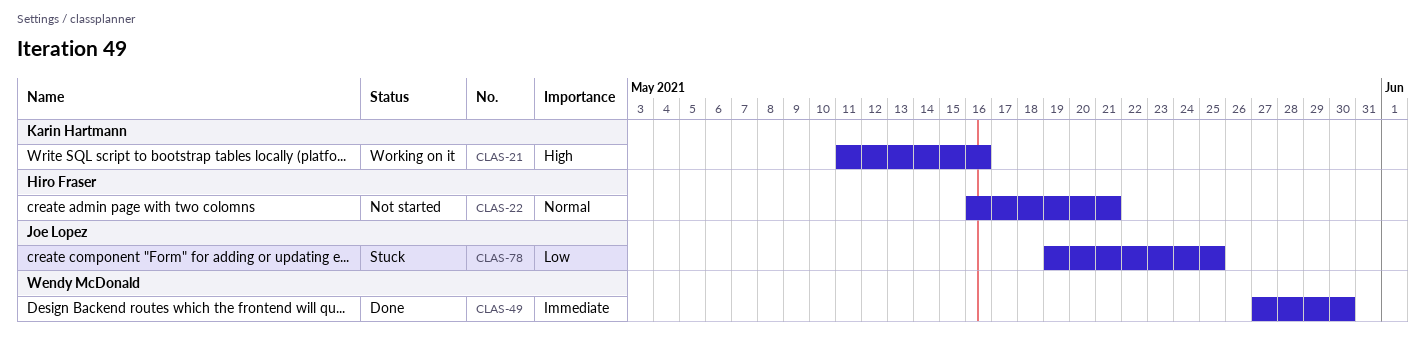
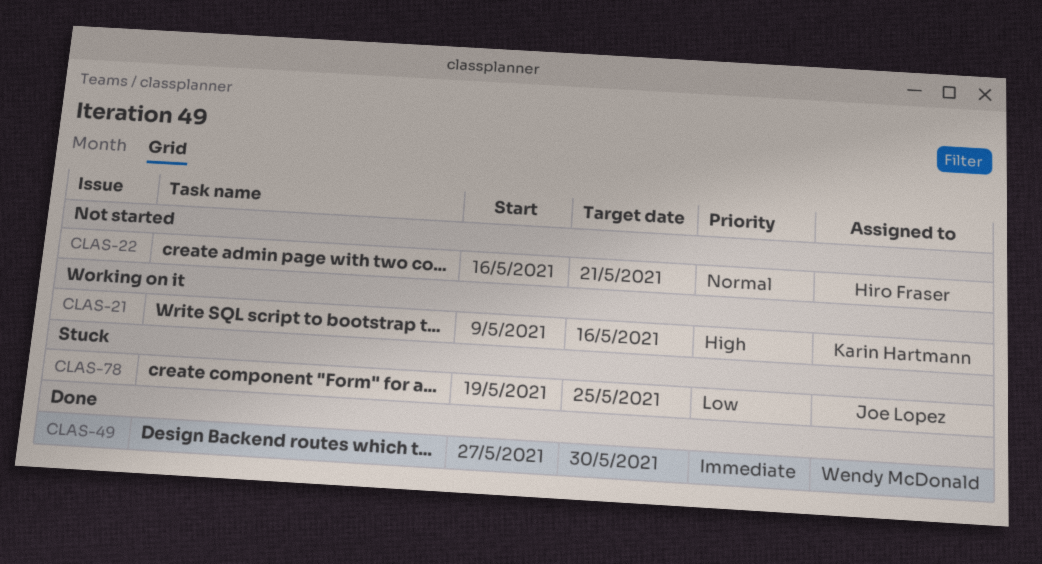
CLAS-21, start: May 11 -> May 9

